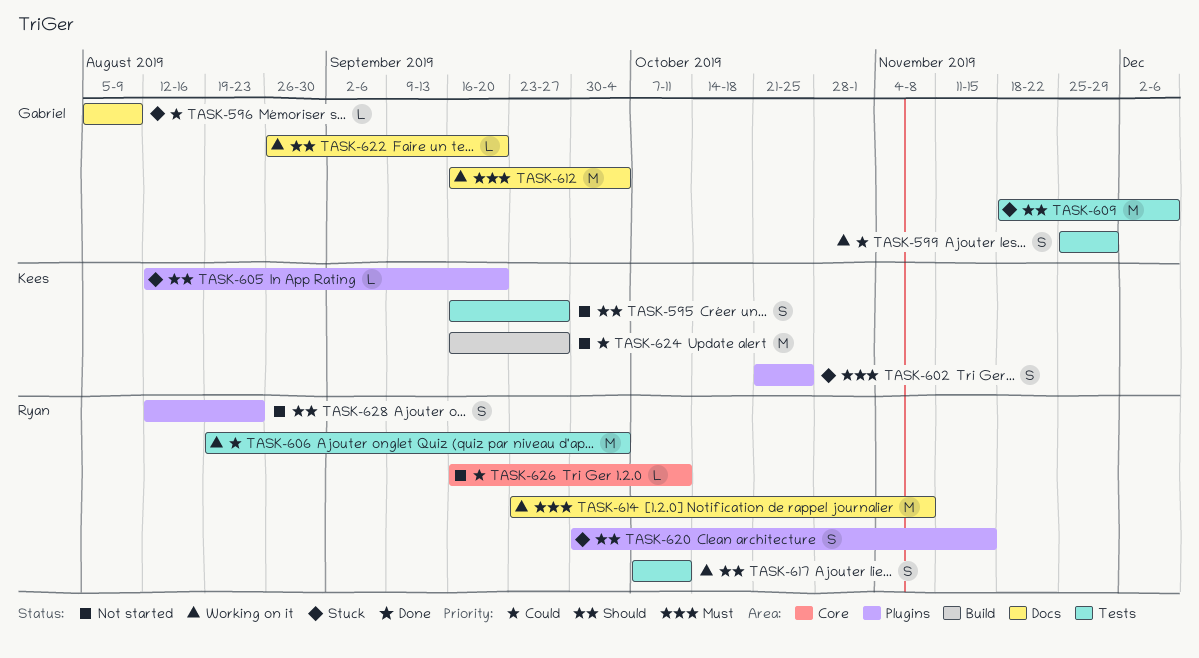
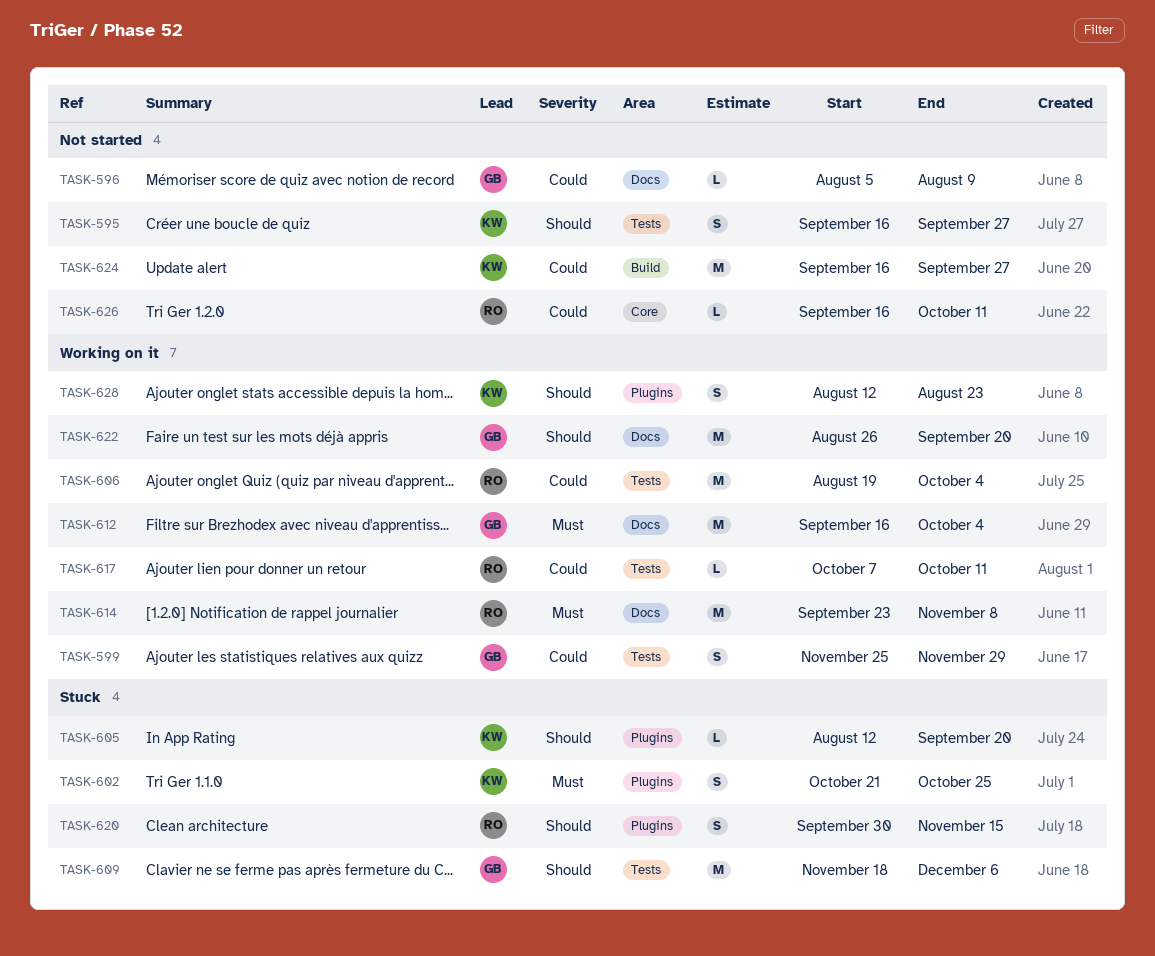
TASK-596, status: Stuck -> Not started
TASK-617, priority: Should -> Could
TASK-617, estimate: S -> L
TASK-622, estimate: L -> M
TASK-628, status: Not started -> Working on it
TASK-628, owner: Ryan -> Kees

